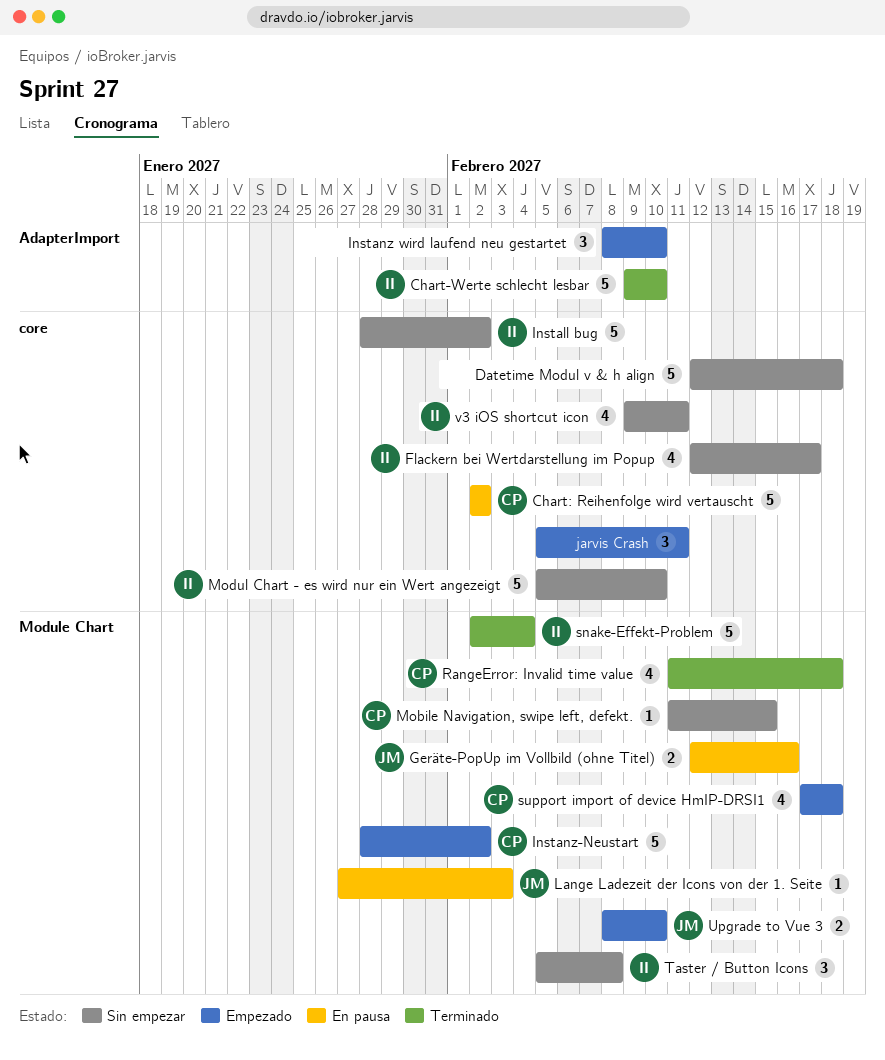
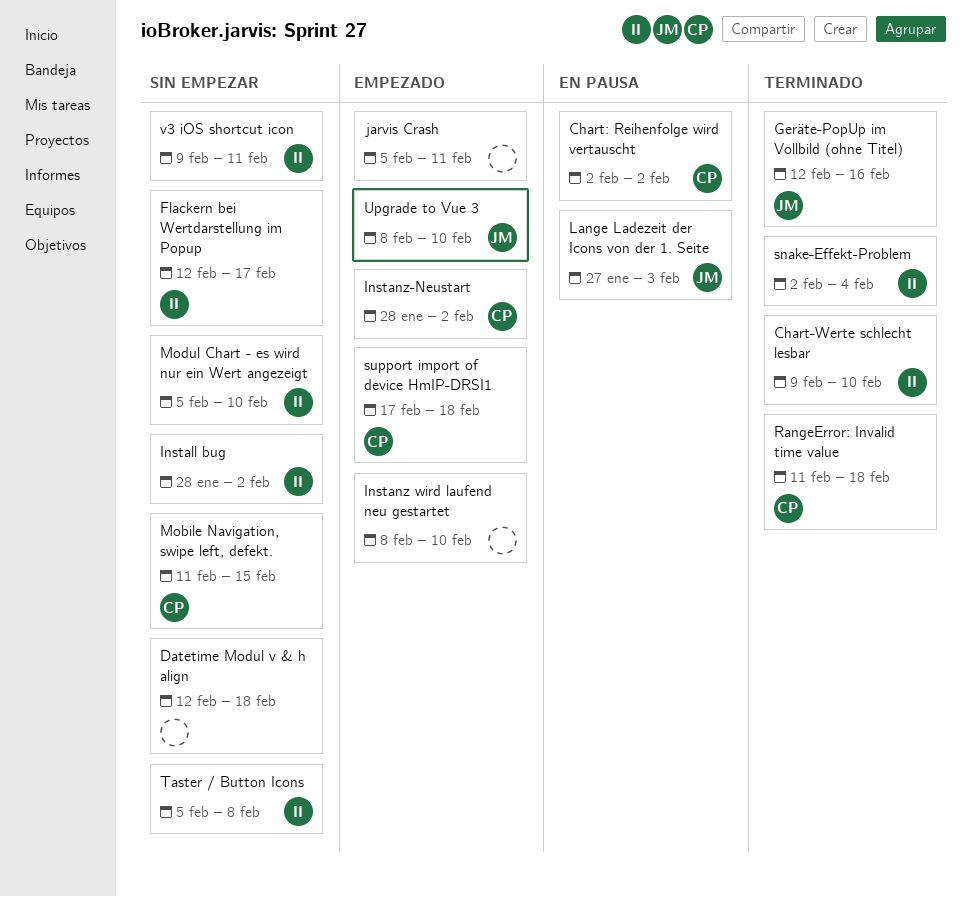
Geräte-PopUp im Vollbild (ohne Titel), status: En pausa -> Terminado

